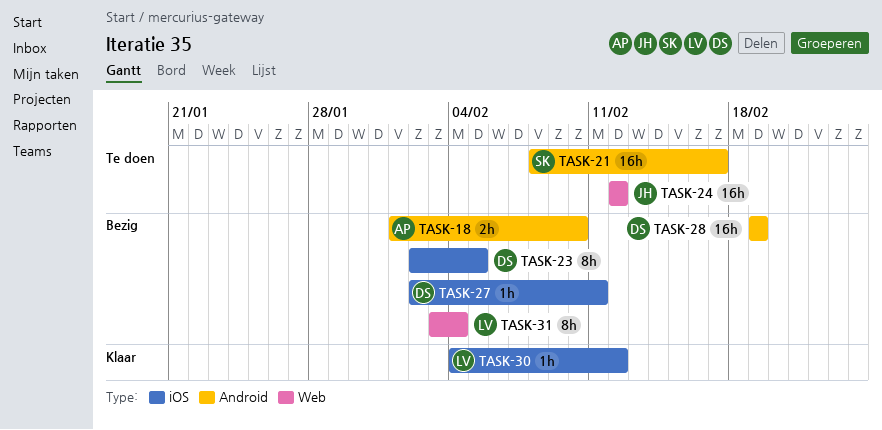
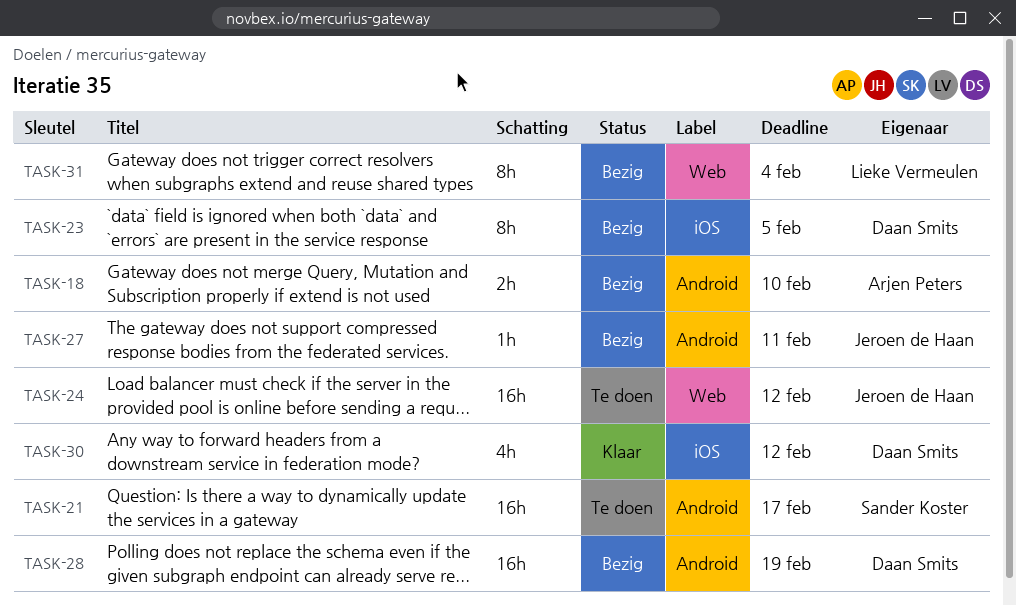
TASK-27, owner: Daan Smits -> Jeroen de Haan
TASK-27, label: iOS -> Android
TASK-30, owner: Lieke Vermeulen -> Daan Smits
TASK-30, estimate: 1h -> 4h

